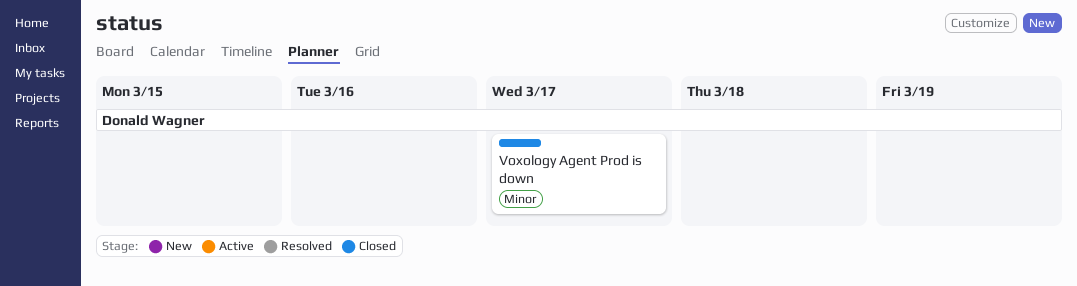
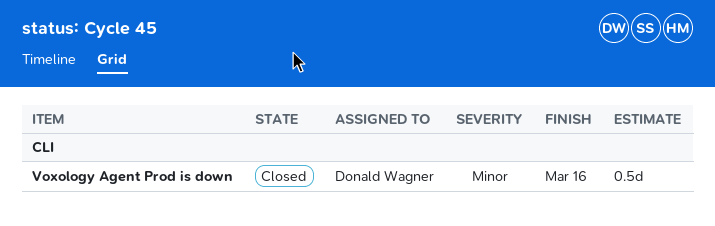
Voxology Agent Prod is down, due: Mar 17 -> Mar 16

